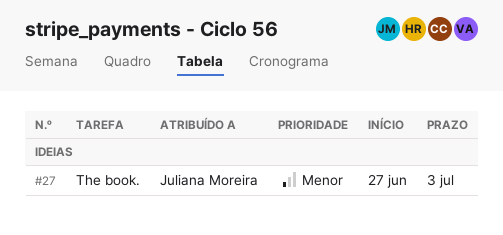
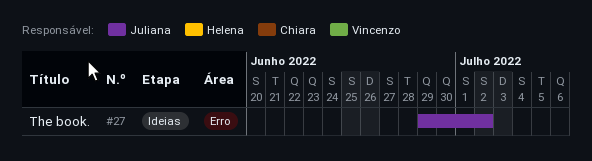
#27, start: Jun 27 -> Jun 29
#27, due: Jul 3 -> Jul 2

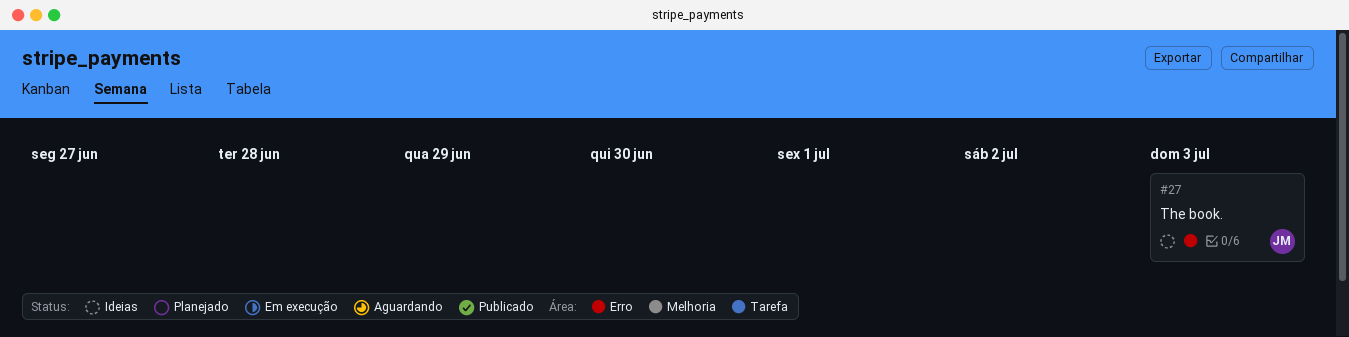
#27, due: Jul 2 -> Jul 3

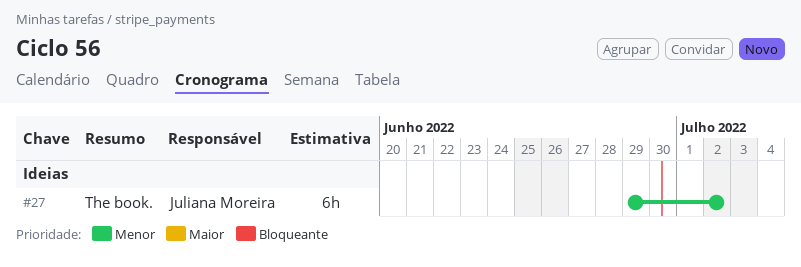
#27, due: Jul 3 -> Jul 2

